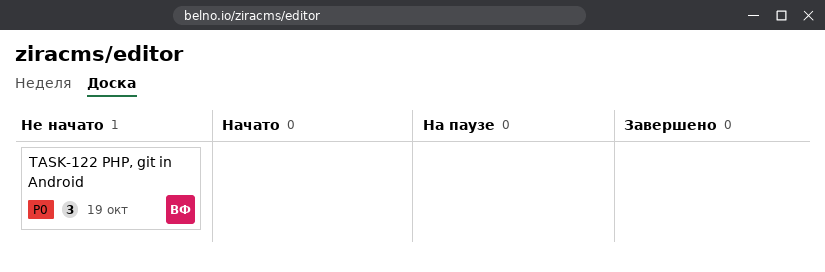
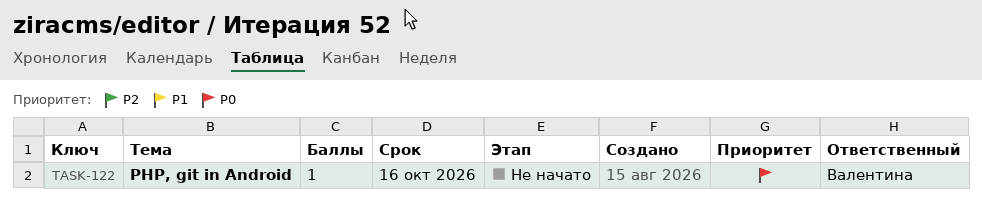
TASK-122, estimate: 3 -> 1
TASK-122, due: Oct 19 -> Oct 16

